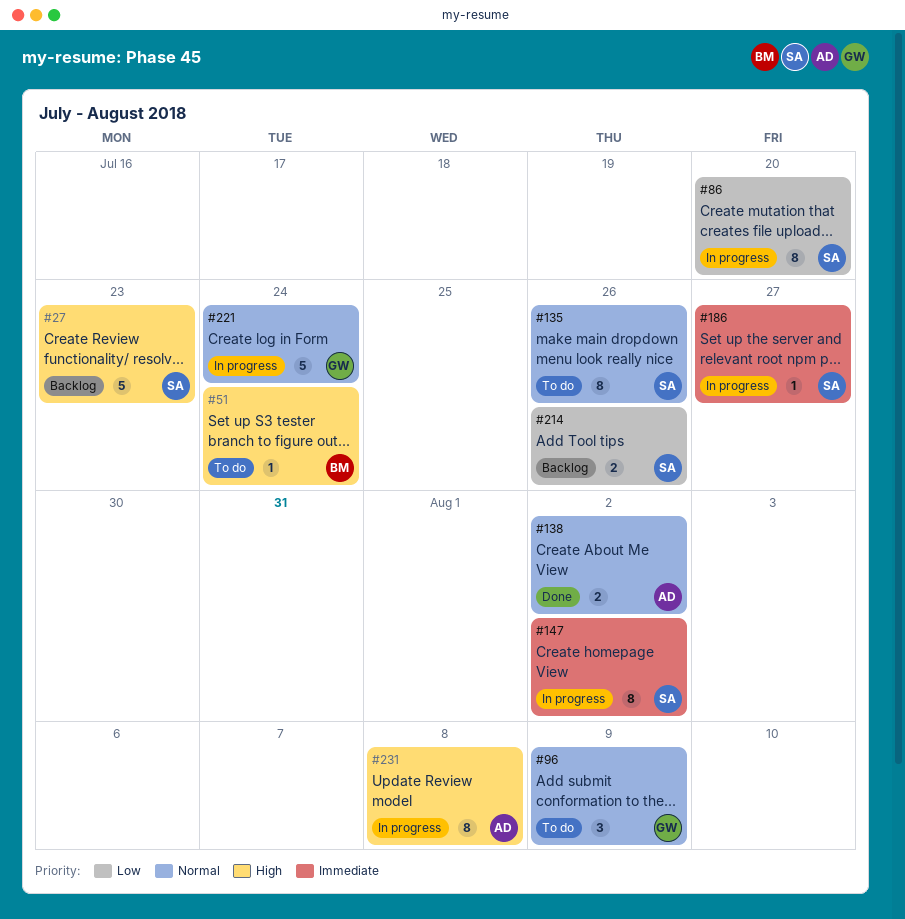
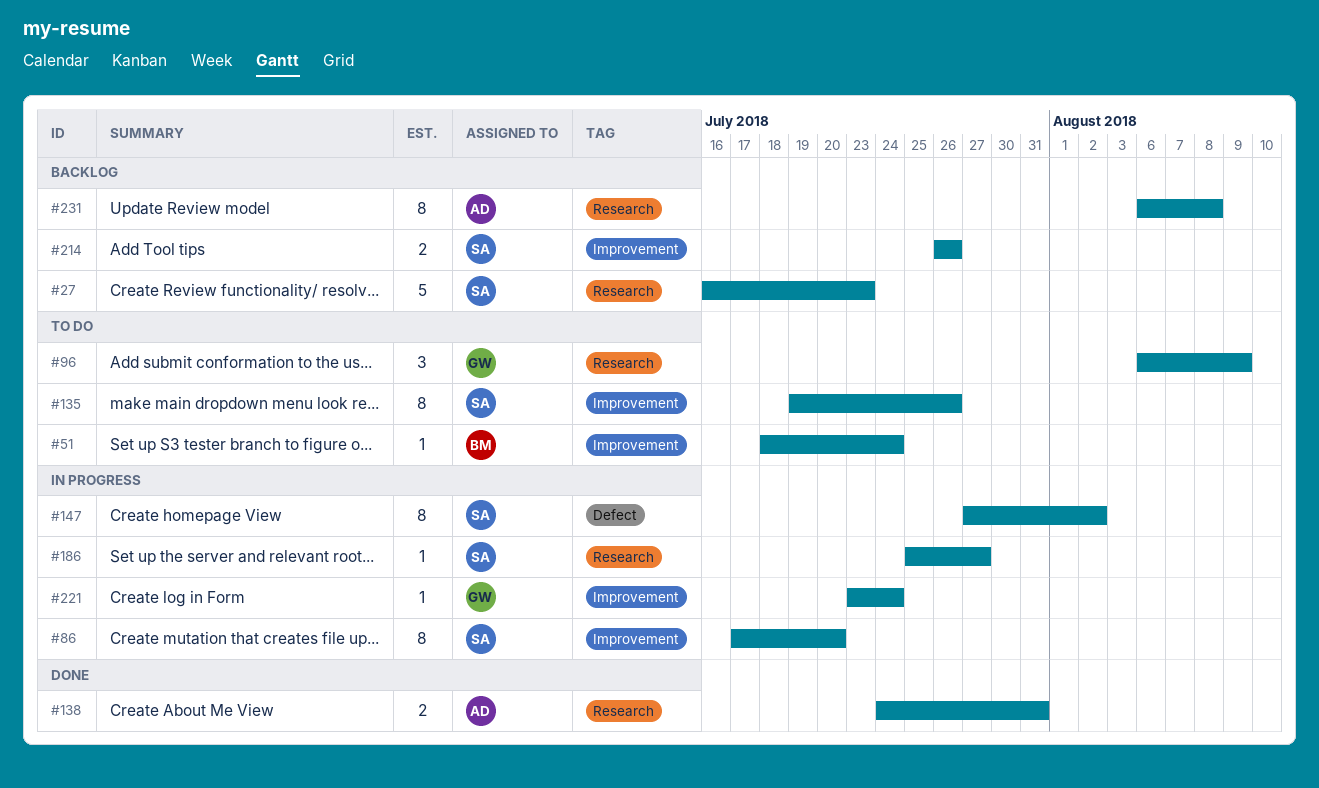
#138, due: Aug 2 -> Jul 31
#221, estimate: 5 -> 1
#231, status: In progress -> Backlog

